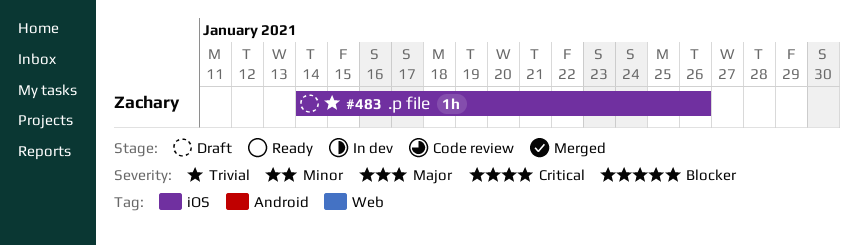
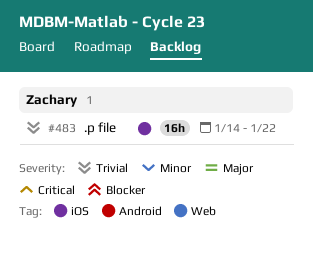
#483, estimate: 1h -> 16h
#483, due: Jan 26 -> Jan 22

